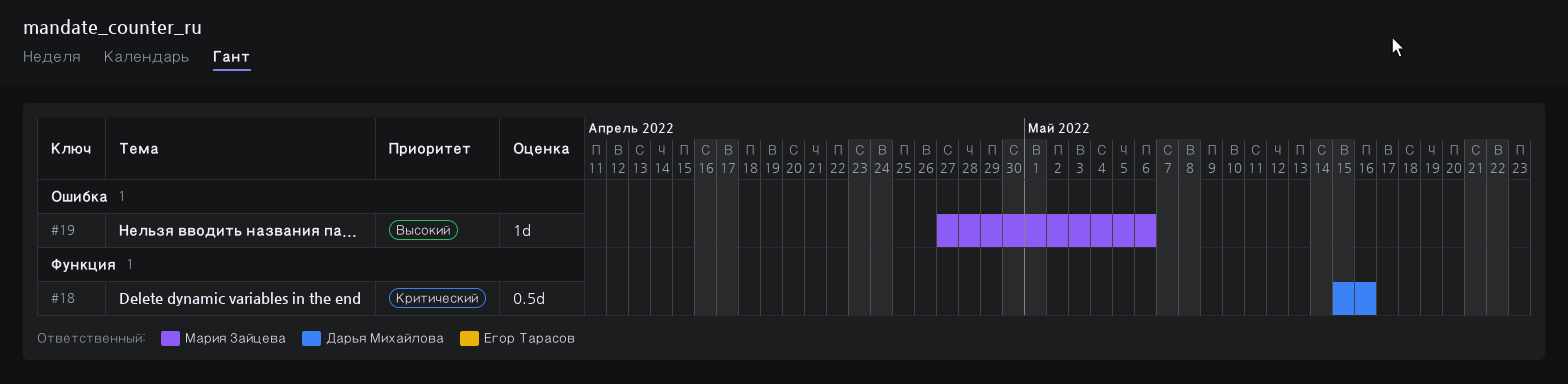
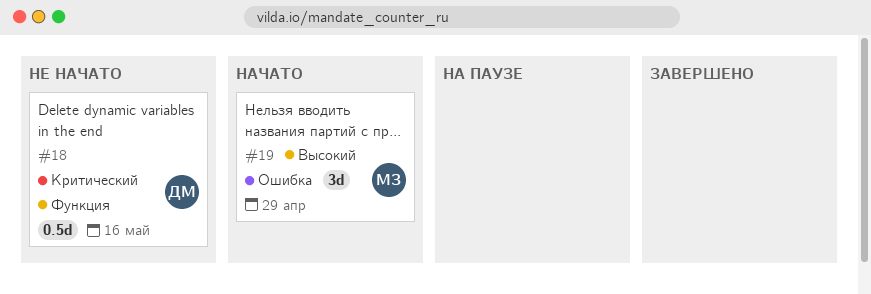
#19, estimate: 1d -> 3d
#19, due: May 6 -> Apr 29

